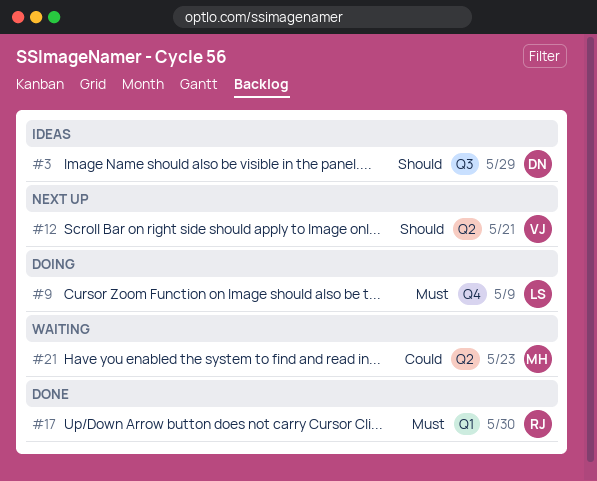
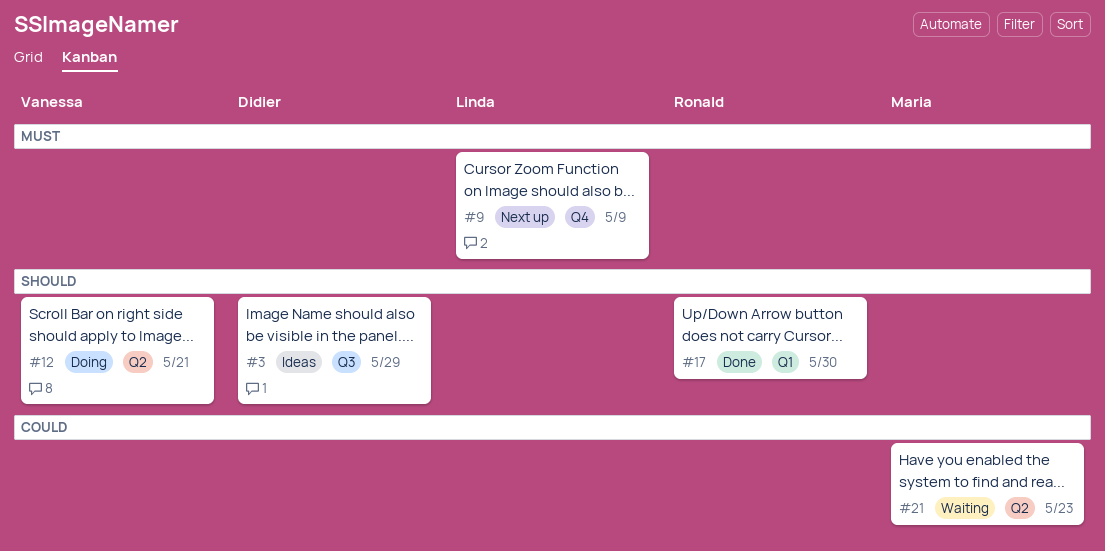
#9, status: Doing -> Next up
#12, status: Next up -> Doing
#17, priority: Must -> Should

